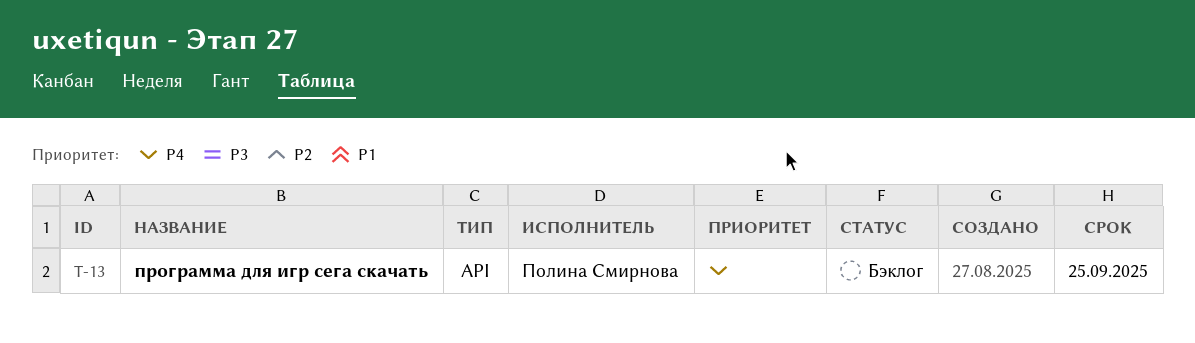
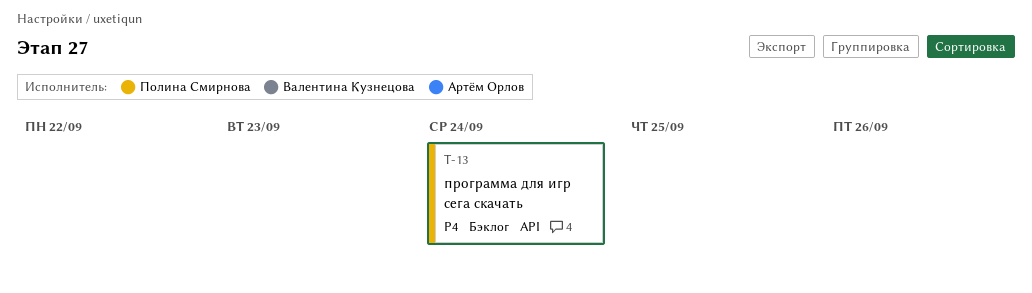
T-13, due: Sep 25 -> Sep 24

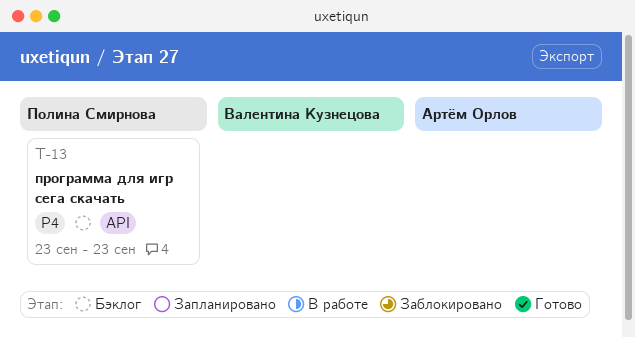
T-13, due: Sep 24 -> Sep 23

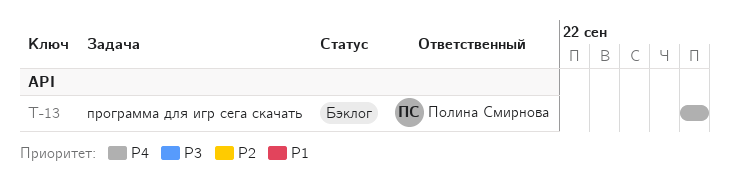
T-13, start: Sep 23 -> Sep 26
T-13, due: Sep 23 -> Sep 26

